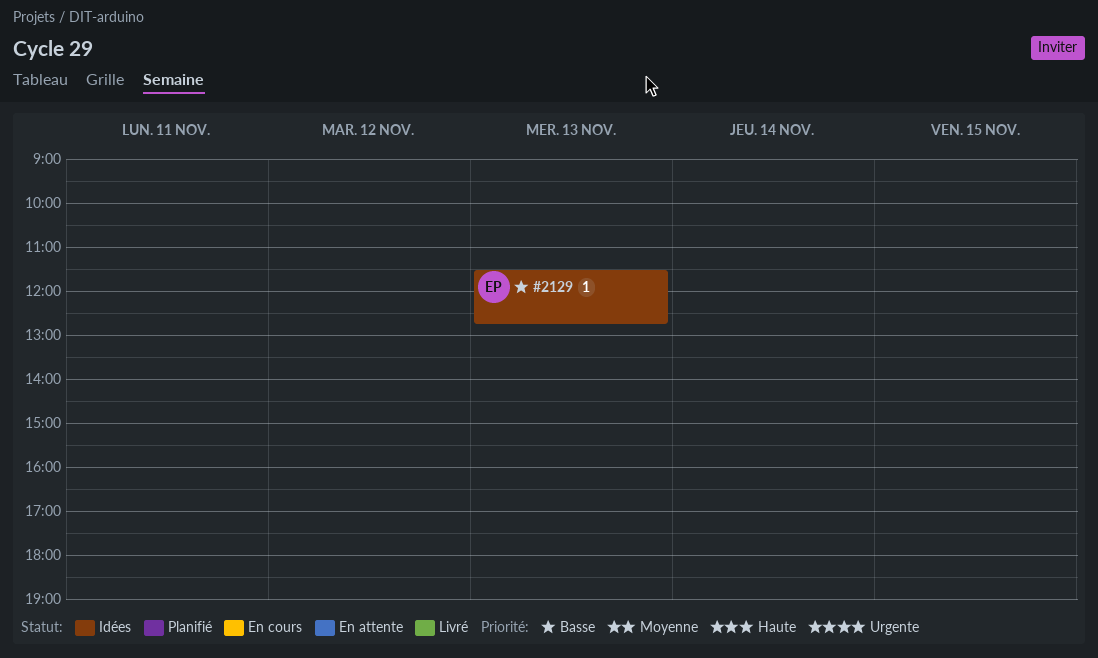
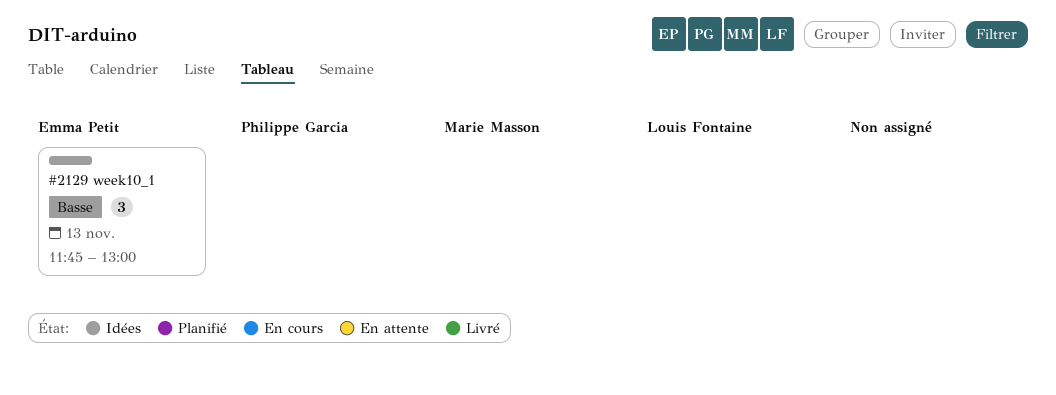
#2129, estimate: 1 -> 3
#2129, begins: 11:30 -> 11:45
#2129, ends: 12:45 -> 13:00

